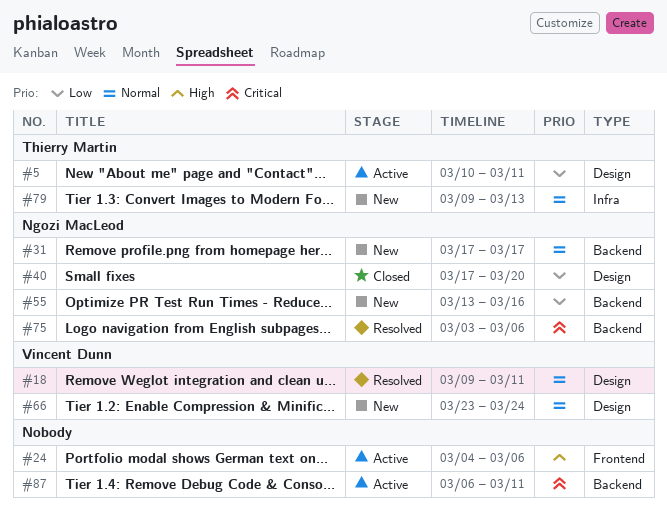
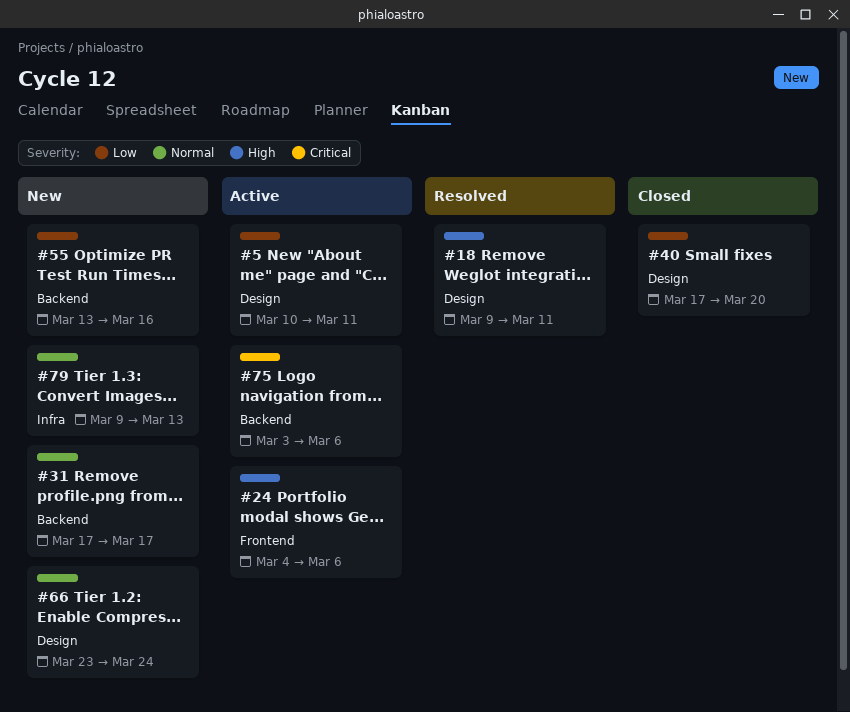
#18, priority: Normal -> High
#75, status: Resolved -> Active
#87: present -> none

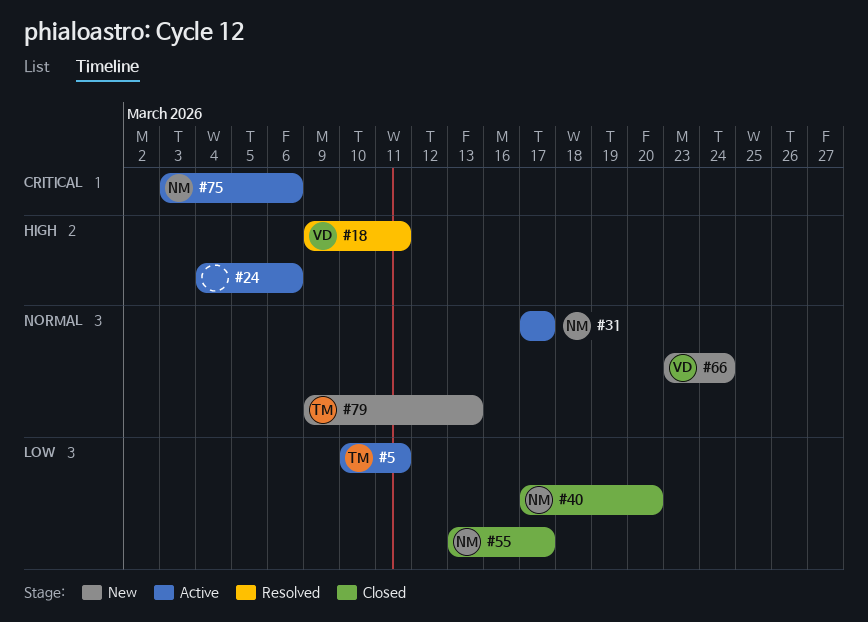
#31, status: New -> Active
#55, status: New -> Closed
#55, due: Mar 16 -> Mar 17

